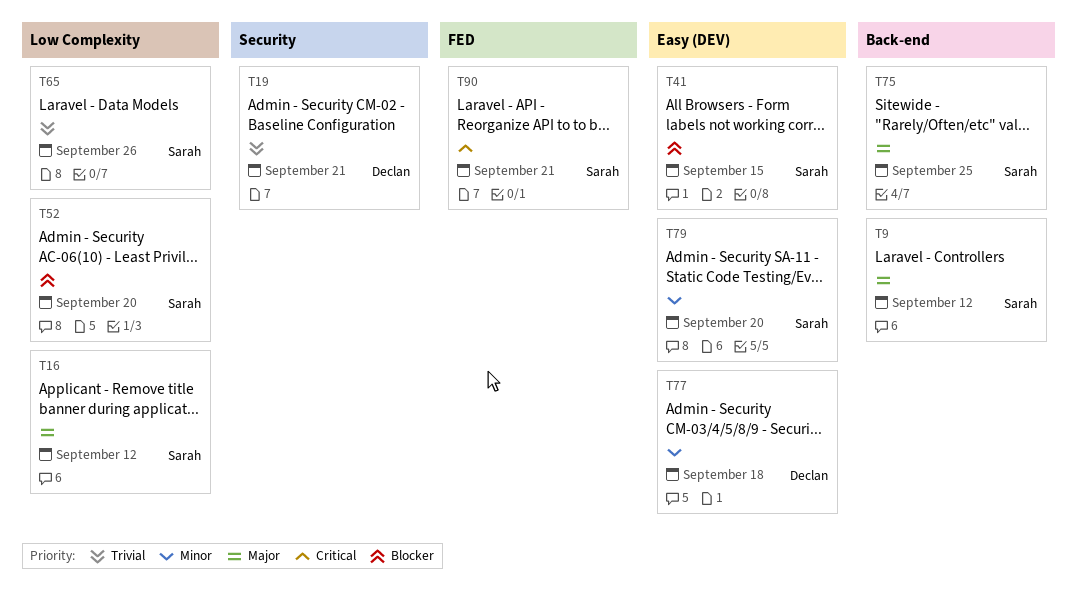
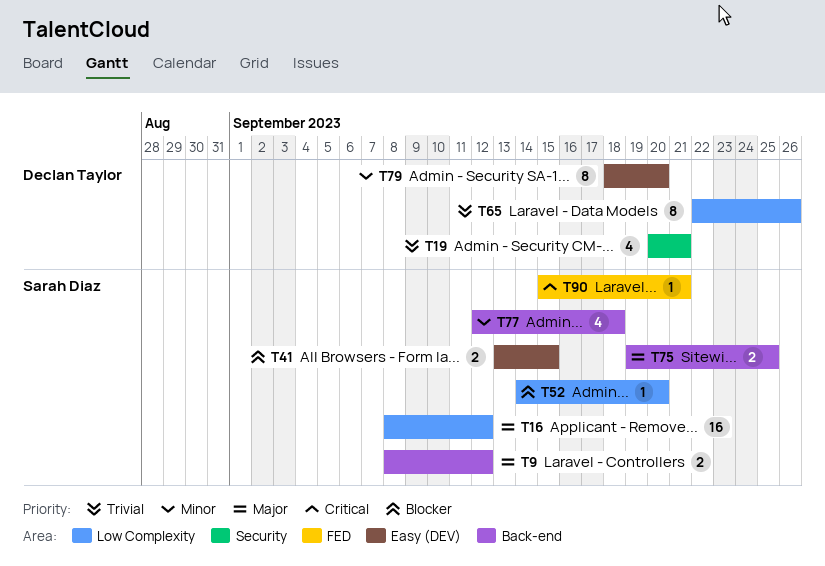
T65, owner: Sarah Diaz -> Declan Taylor
T77, owner: Declan Taylor -> Sarah Diaz
T77, label: Easy (DEV) -> Back-end
T79, owner: Sarah Diaz -> Declan Taylor

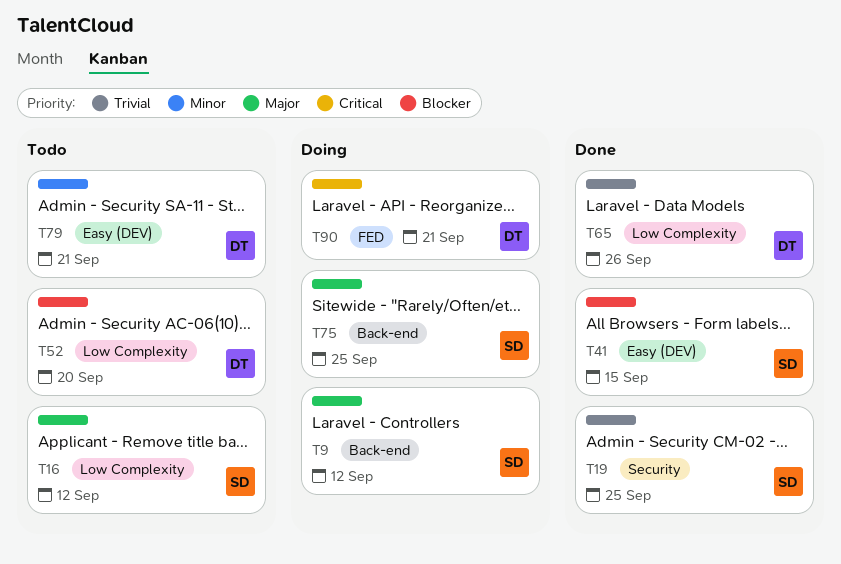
T19, owner: Declan Taylor -> Sarah Diaz
T19, due: Sep 21 -> Sep 25
T52, owner: Sarah Diaz -> Declan Taylor
T77: present -> none
T79, due: Sep 20 -> Sep 21
T90, owner: Sarah Diaz -> Declan Taylor

